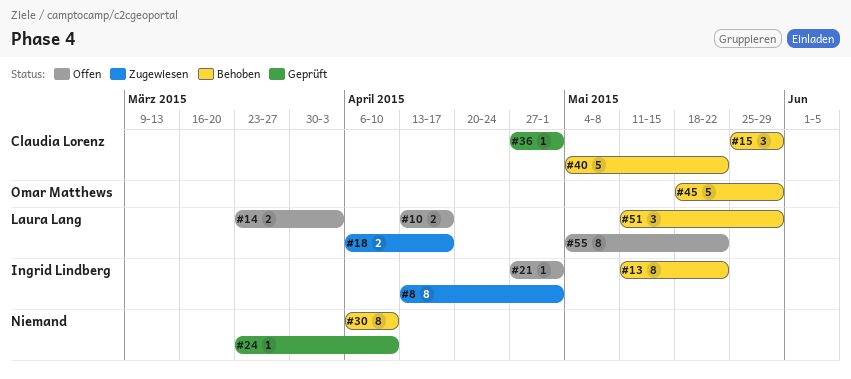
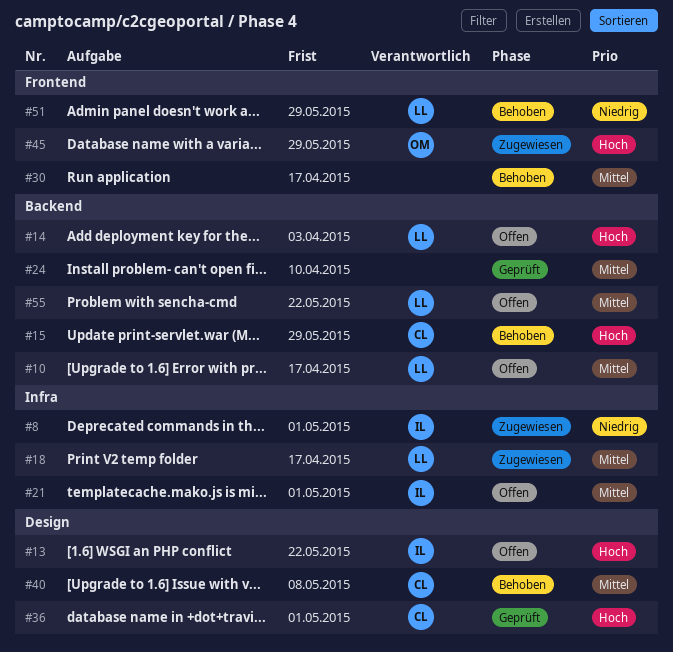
#13, status: Behoben -> Offen
#30, due: Apr 10 -> Apr 17
#40, due: May 22 -> May 8
#45, status: Behoben -> Zugewiesen

